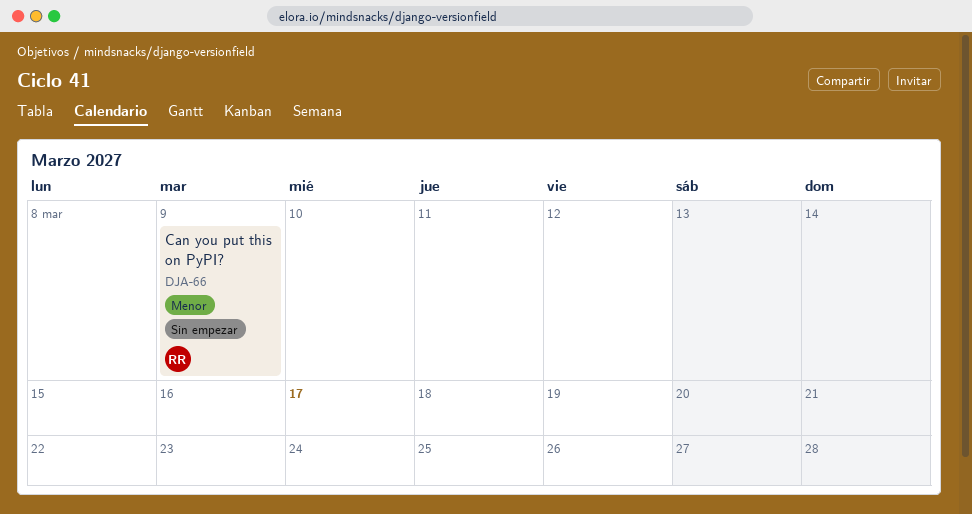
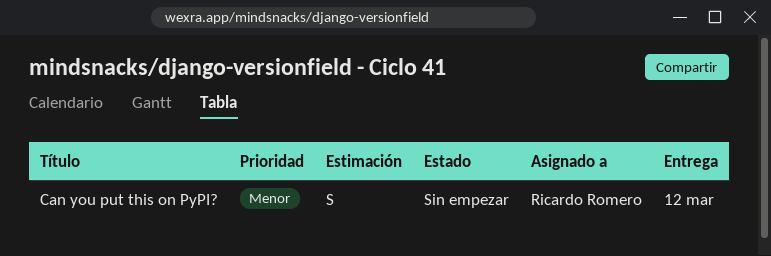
Can you put this on PyPI?, due: Mar 9 -> Mar 12

